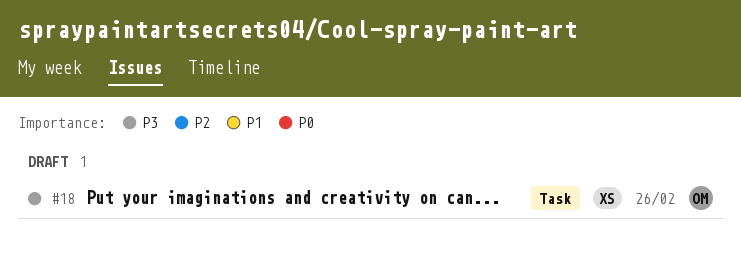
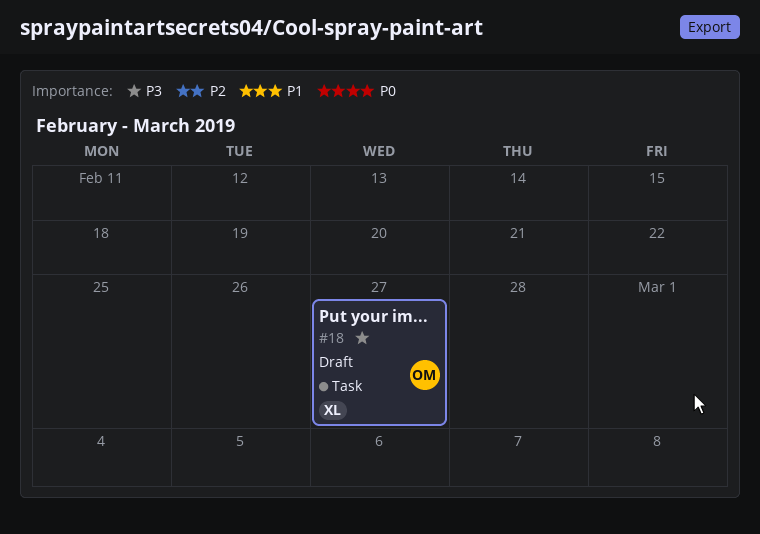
#18, estimate: XS -> XL
#18, due: Feb 26 -> Feb 27

